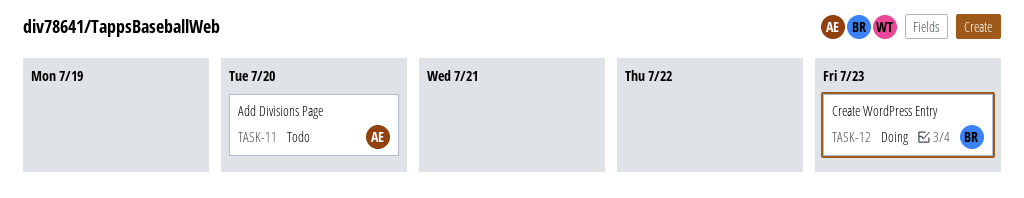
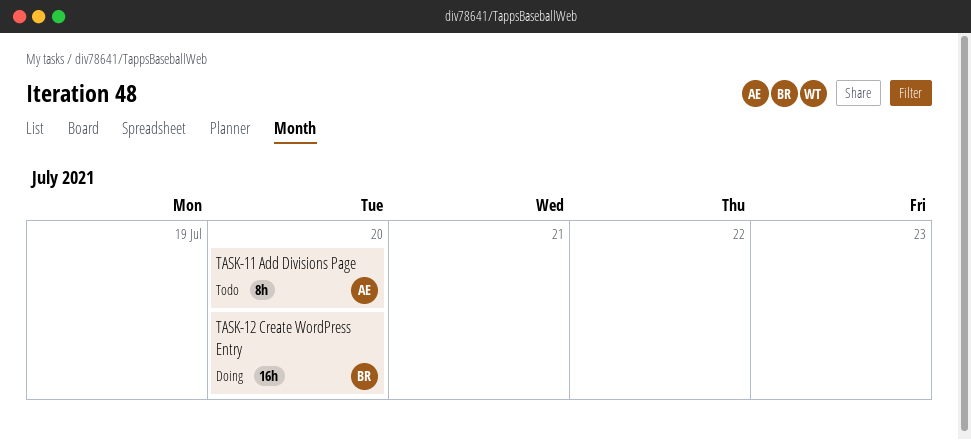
TASK-12, due: Jul 23 -> Jul 20

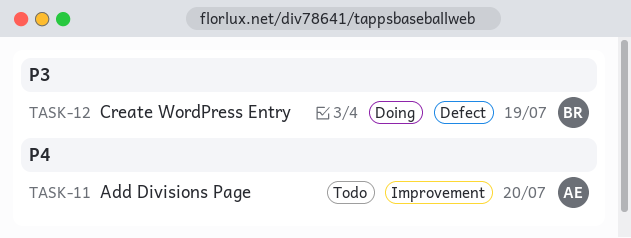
TASK-12, due: Jul 20 -> Jul 19

